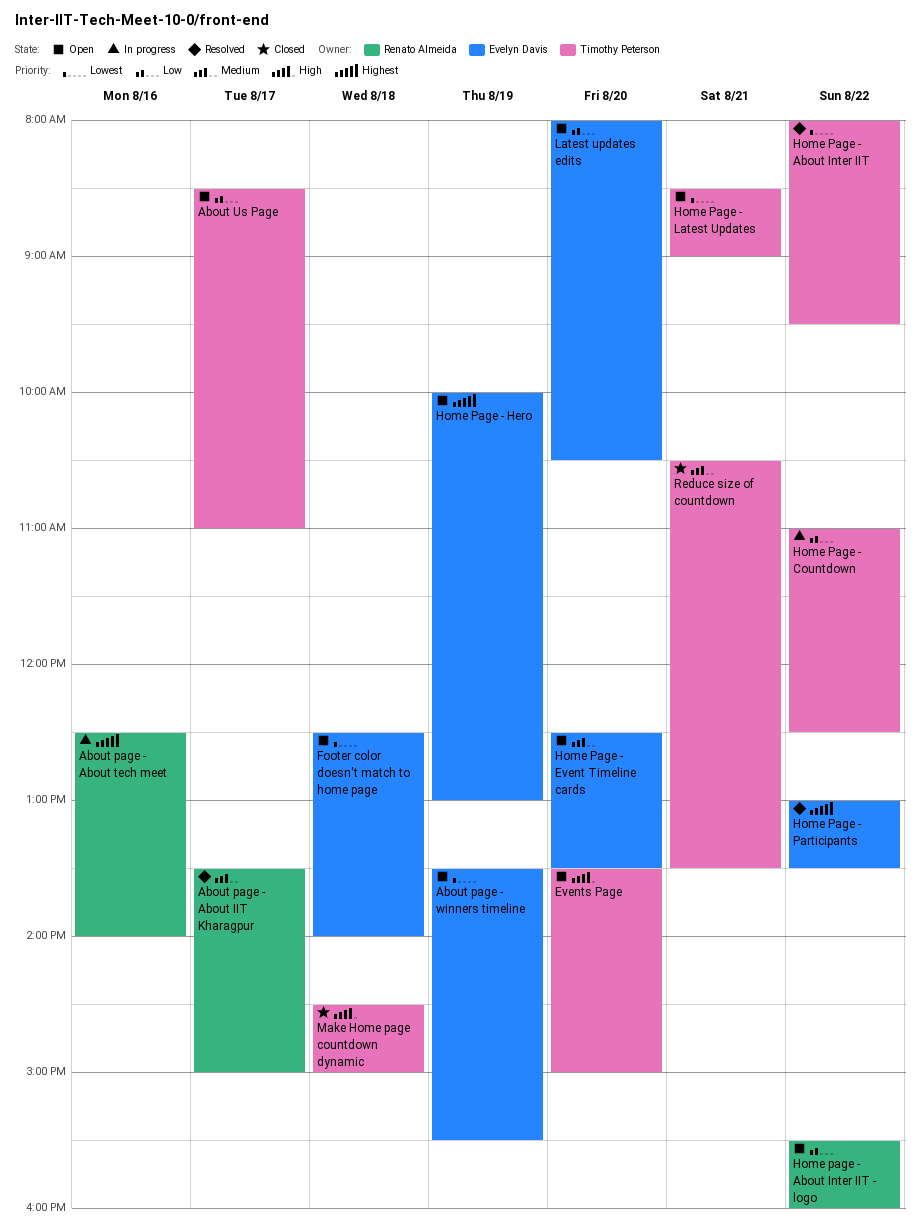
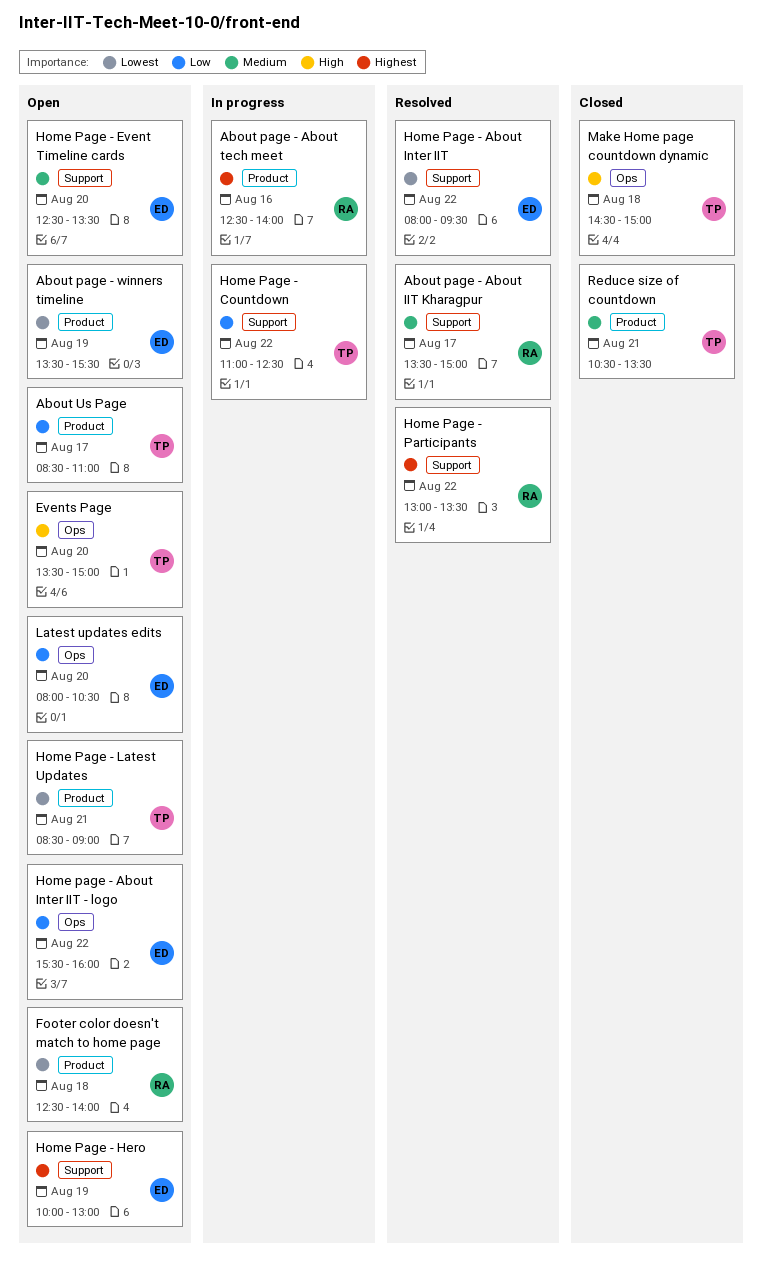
Footer color doesn't match to home page, owner: Evelyn Davis -> Renato Almeida
Home Page - About Inter IIT, owner: Timothy Peterson -> Evelyn Davis
Home page - About Inter IIT - logo, owner: Renato Almeida -> Evelyn Davis
Home Page - Participants, owner: Evelyn Davis -> Renato Almeida

